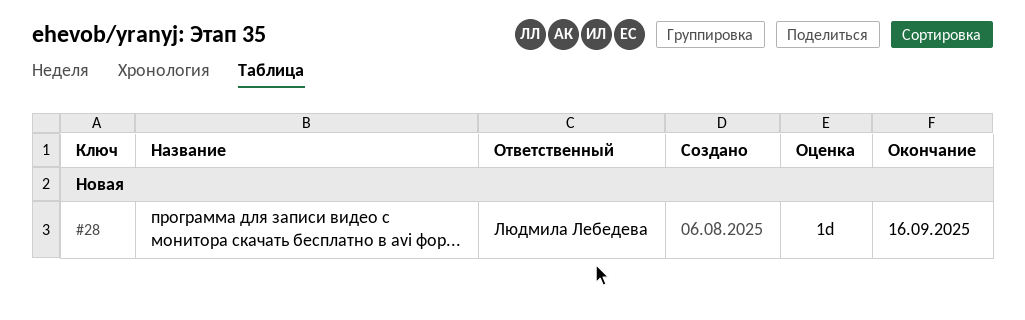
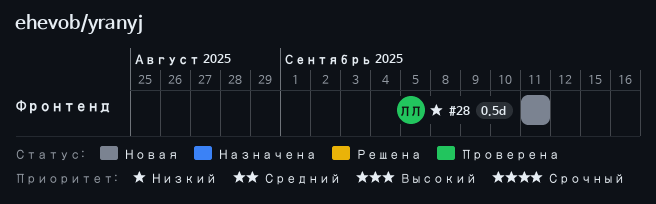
#28, estimate: 1d -> 0.5d
#28, due: Sep 16 -> Sep 11

